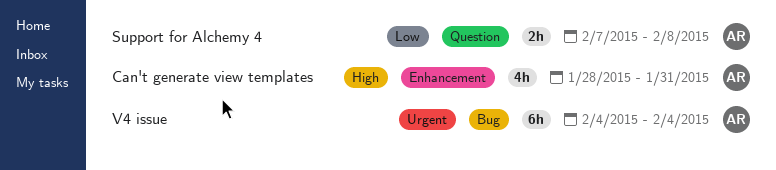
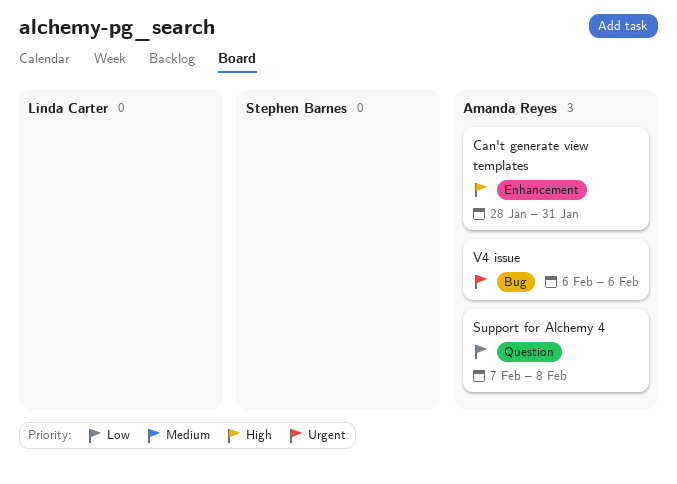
V4 issue, start: Feb 4 -> Feb 6
V4 issue, due: Feb 4 -> Feb 6

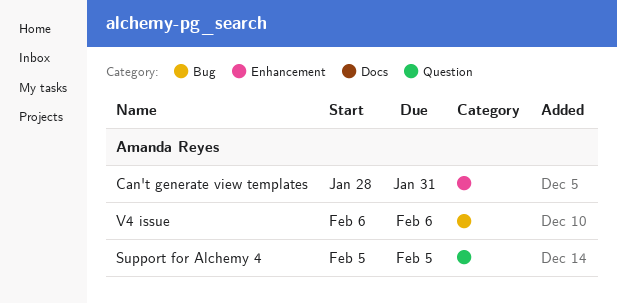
Support for Alchemy 4, start: Feb 7 -> Feb 5
Support for Alchemy 4, due: Feb 8 -> Feb 5

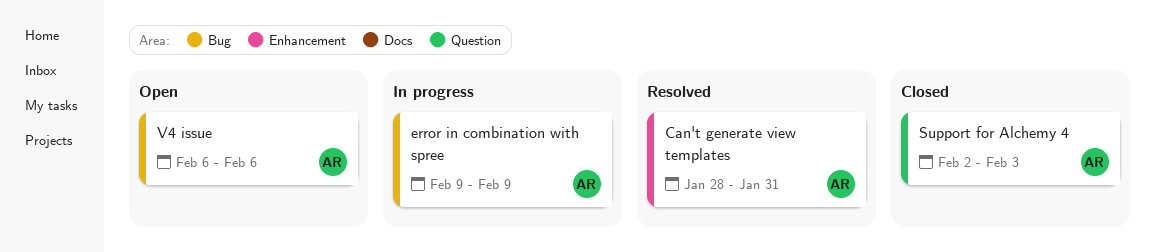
error in combination with spree: none -> present
Support for Alchemy 4, start: Feb 5 -> Feb 2
Support for Alchemy 4, due: Feb 5 -> Feb 3

